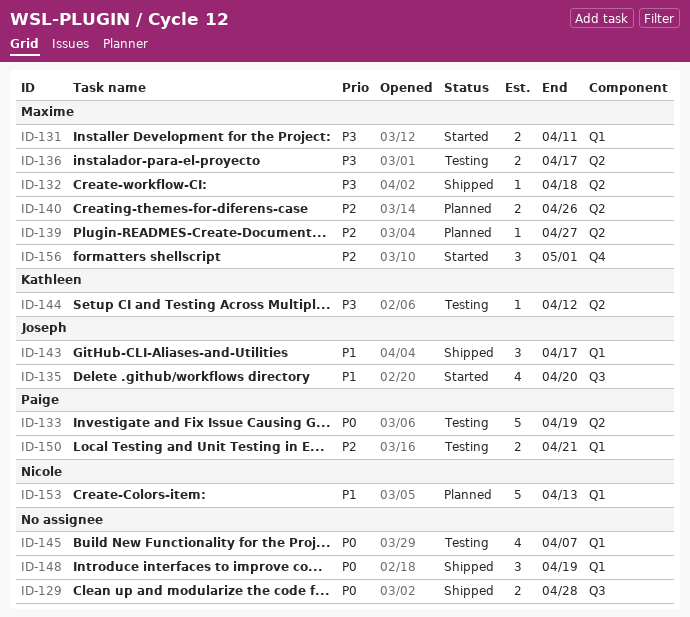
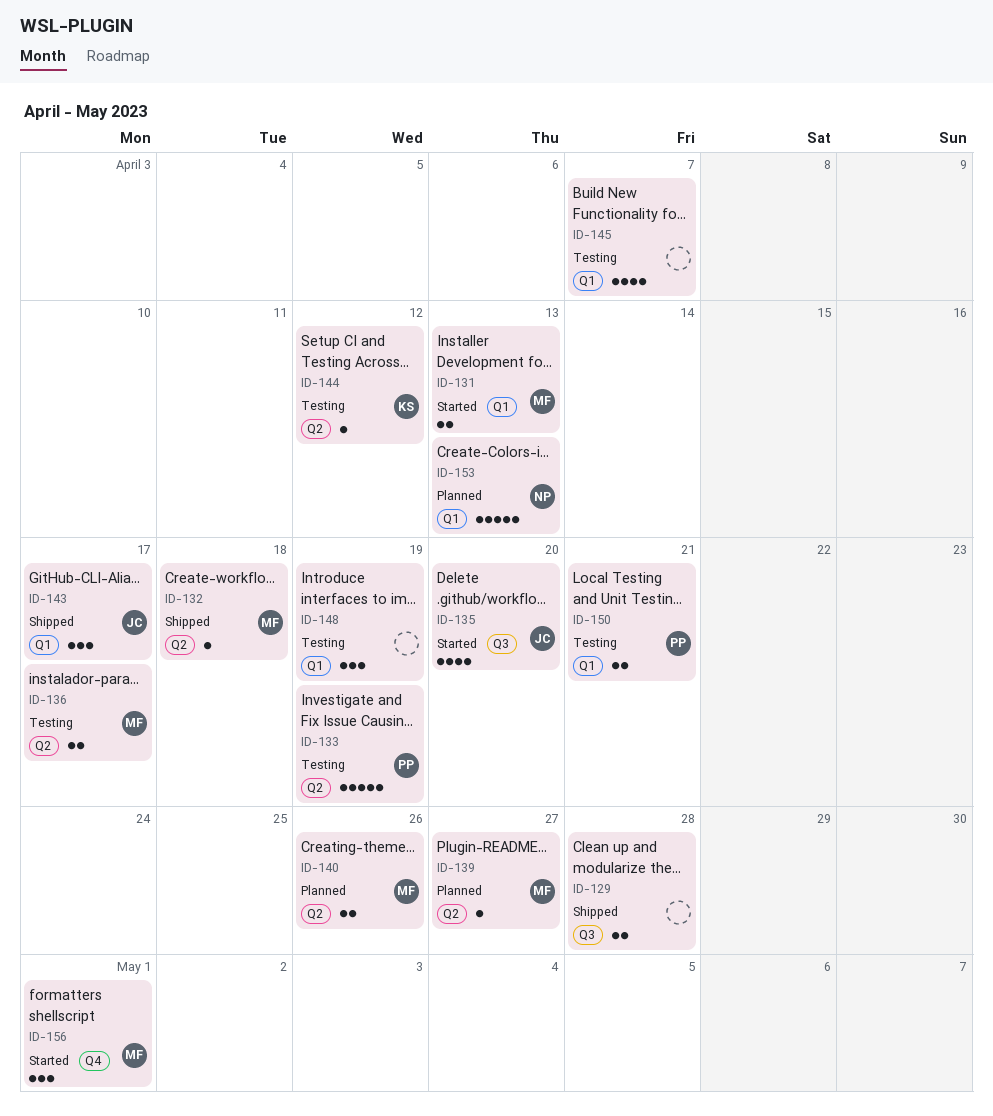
ID-131, due: Apr 11 -> Apr 13
ID-148, status: Shipped -> Testing

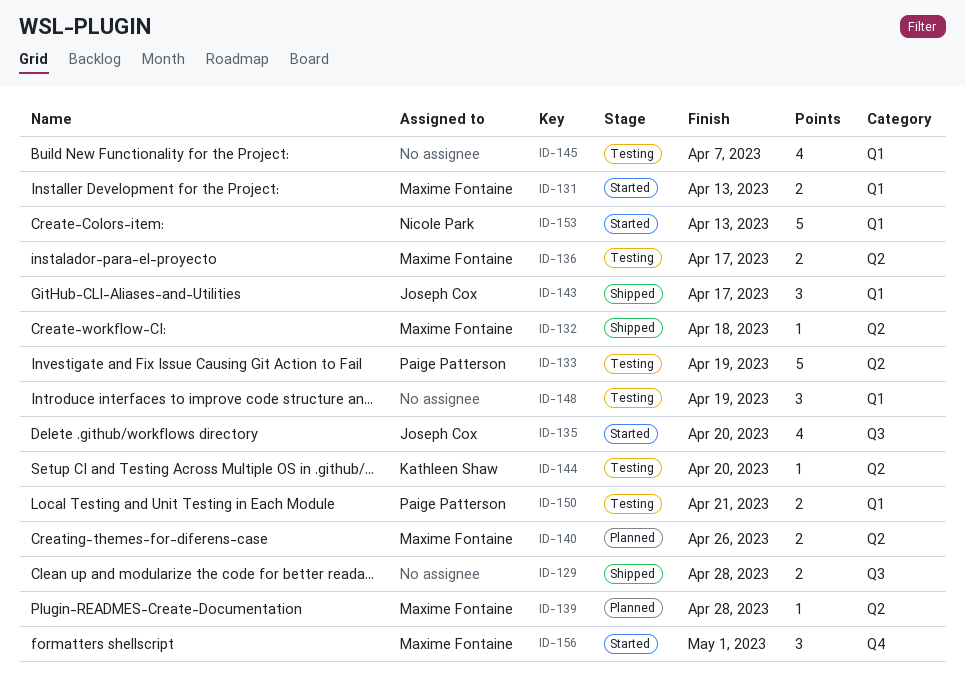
ID-139, due: Apr 27 -> Apr 28
ID-144, due: Apr 12 -> Apr 20
ID-153, status: Planned -> Started

